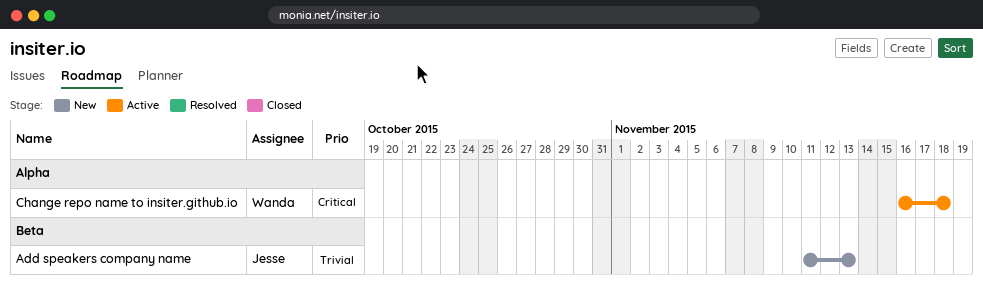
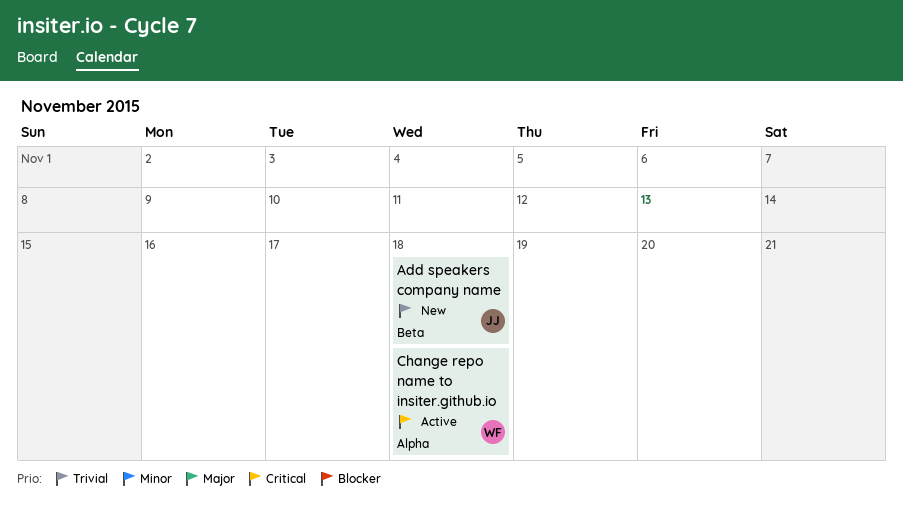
Add speakers company name, due: Nov 13 -> Nov 18

